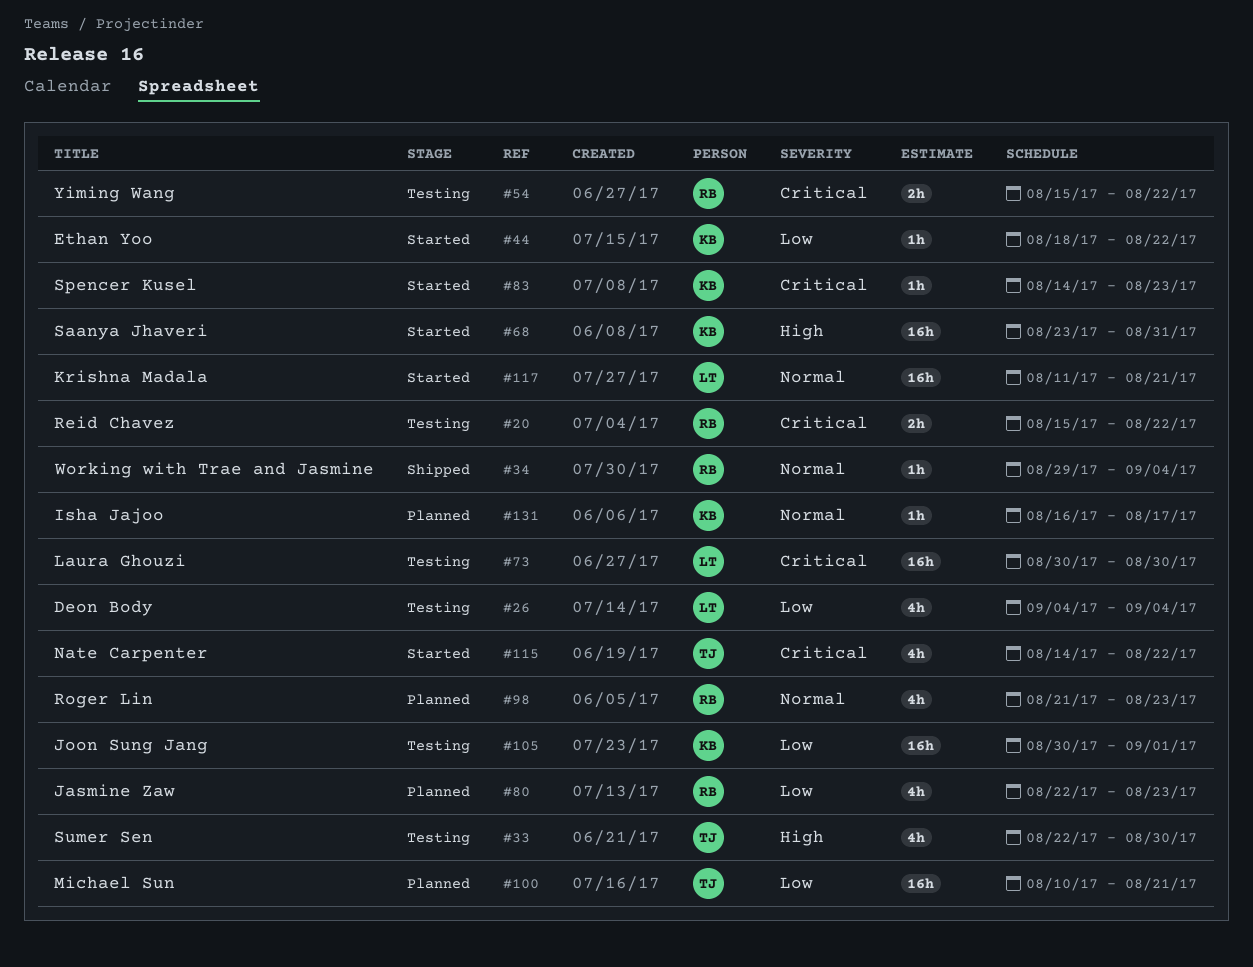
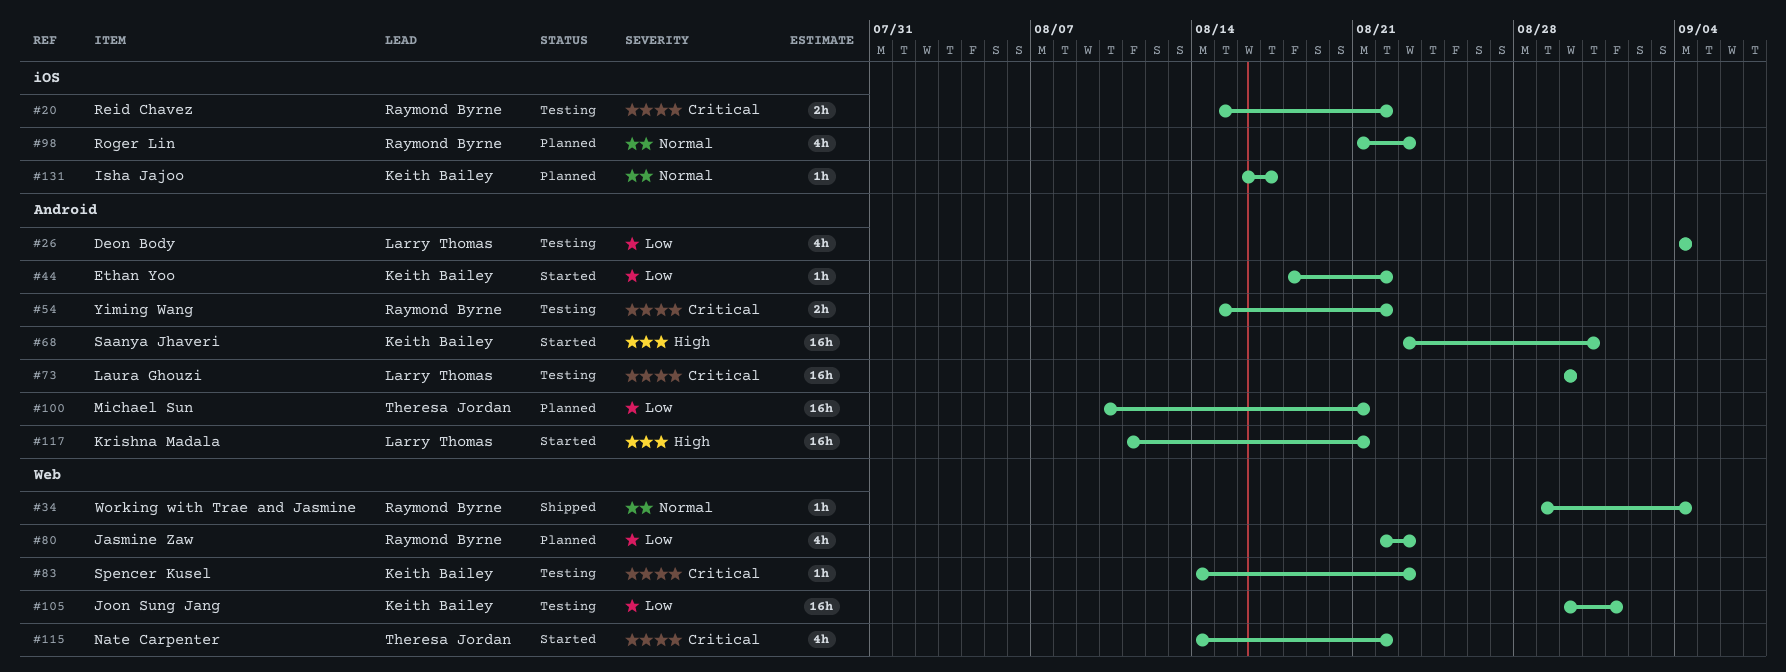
#33: present -> none
#83, status: Started -> Testing
#117, priority: Normal -> High

